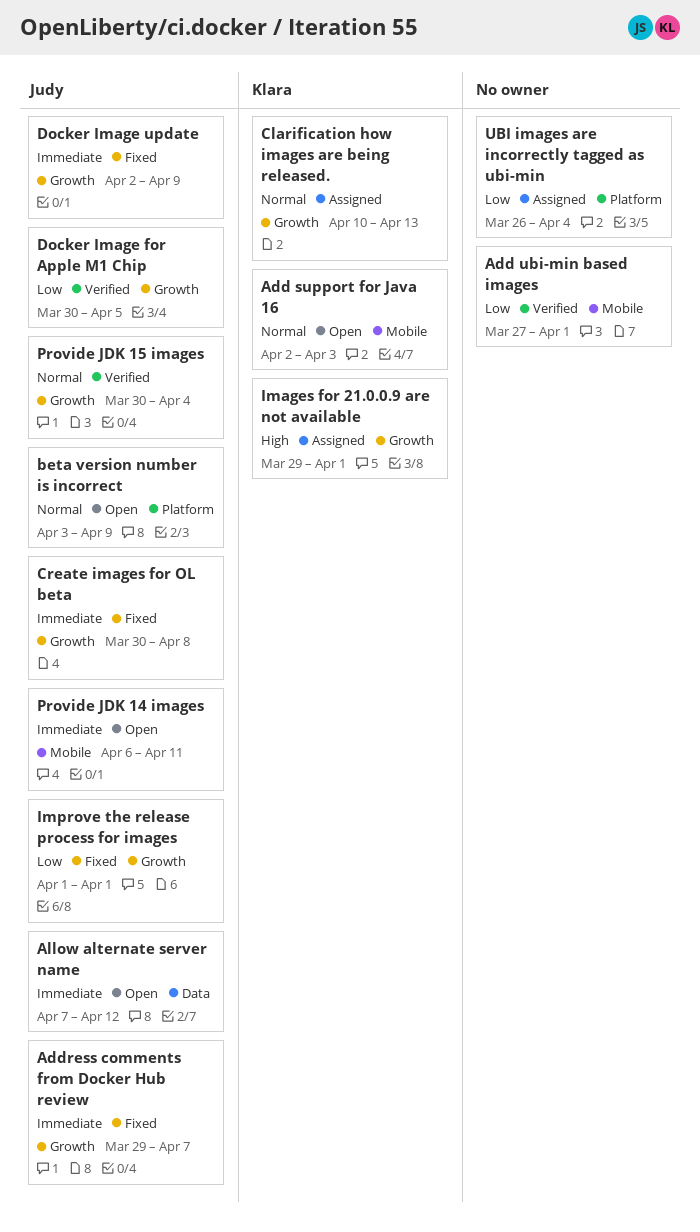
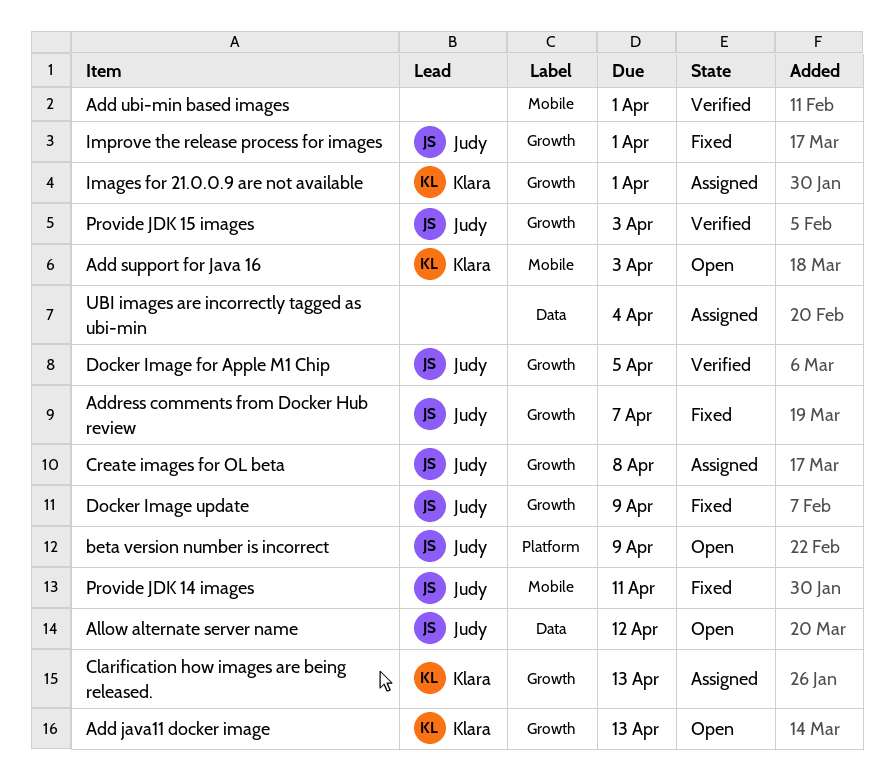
Add java11 docker image: none -> present
Create images for OL beta, status: Fixed -> Assigned
Provide JDK 14 images, status: Open -> Fixed
Provide JDK 15 images, due: Apr 4 -> Apr 3
UBI images are incorrectly tagged as ubi-min, label: Platform -> Data

